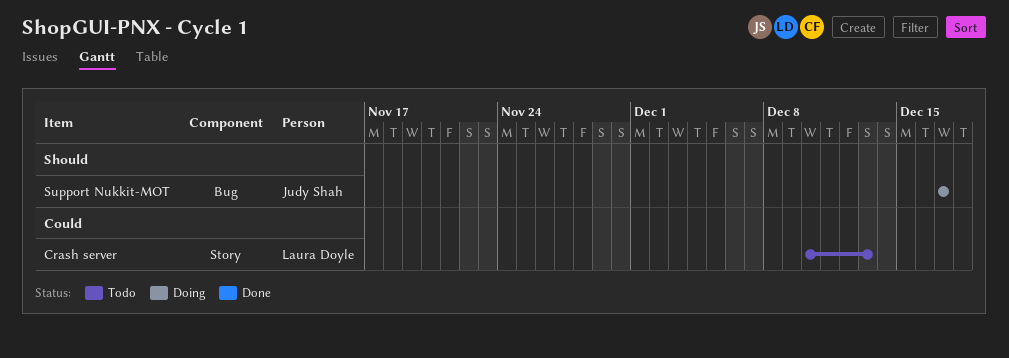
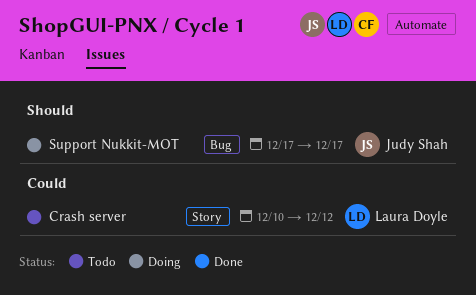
Crash server, due: Dec 13 -> Dec 12

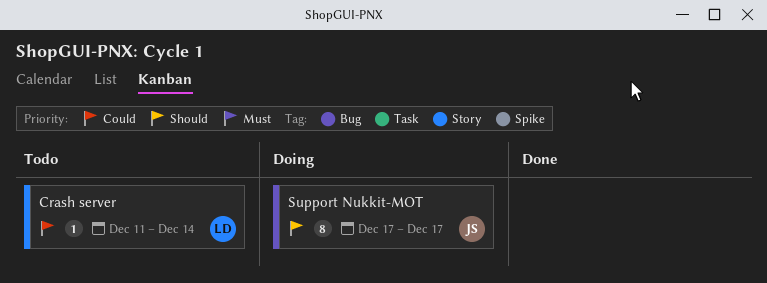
Crash server, start: Dec 10 -> Dec 11
Crash server, due: Dec 12 -> Dec 14

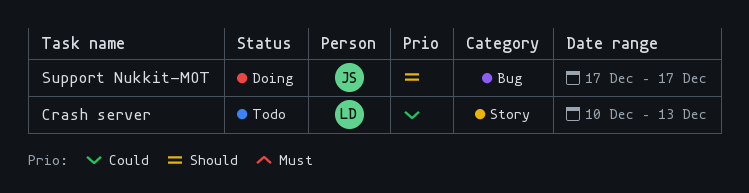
Crash server, start: Dec 11 -> Dec 10
Crash server, due: Dec 14 -> Dec 13

